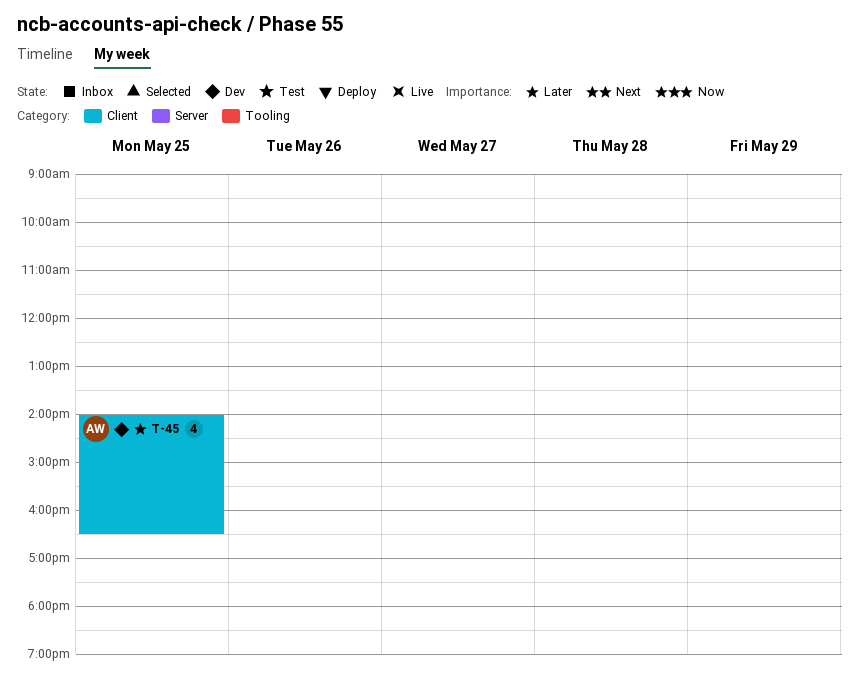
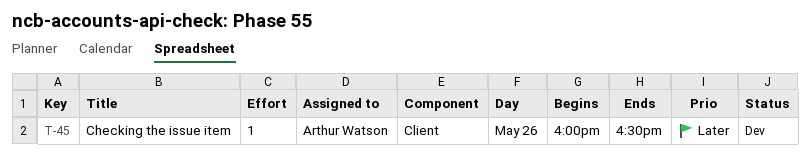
T-45, estimate: 4 -> 1
T-45, day: May 25 -> May 26
T-45, begins: 14:00 -> 16:00

